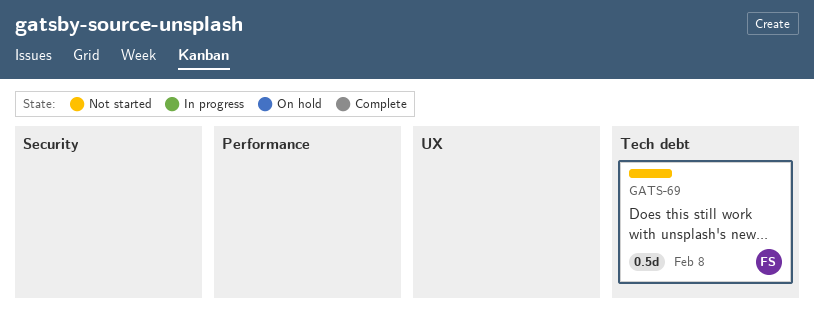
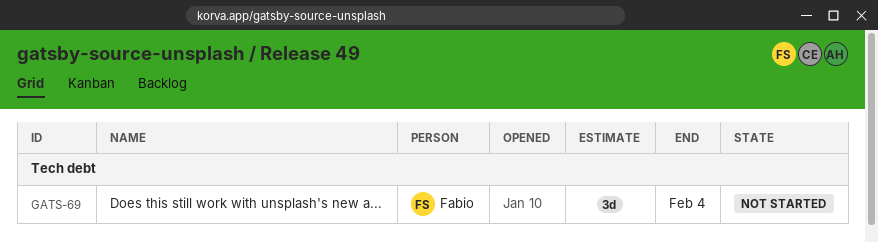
GATS-69, estimate: 0.5d -> 3d
GATS-69, due: Feb 8 -> Feb 4

